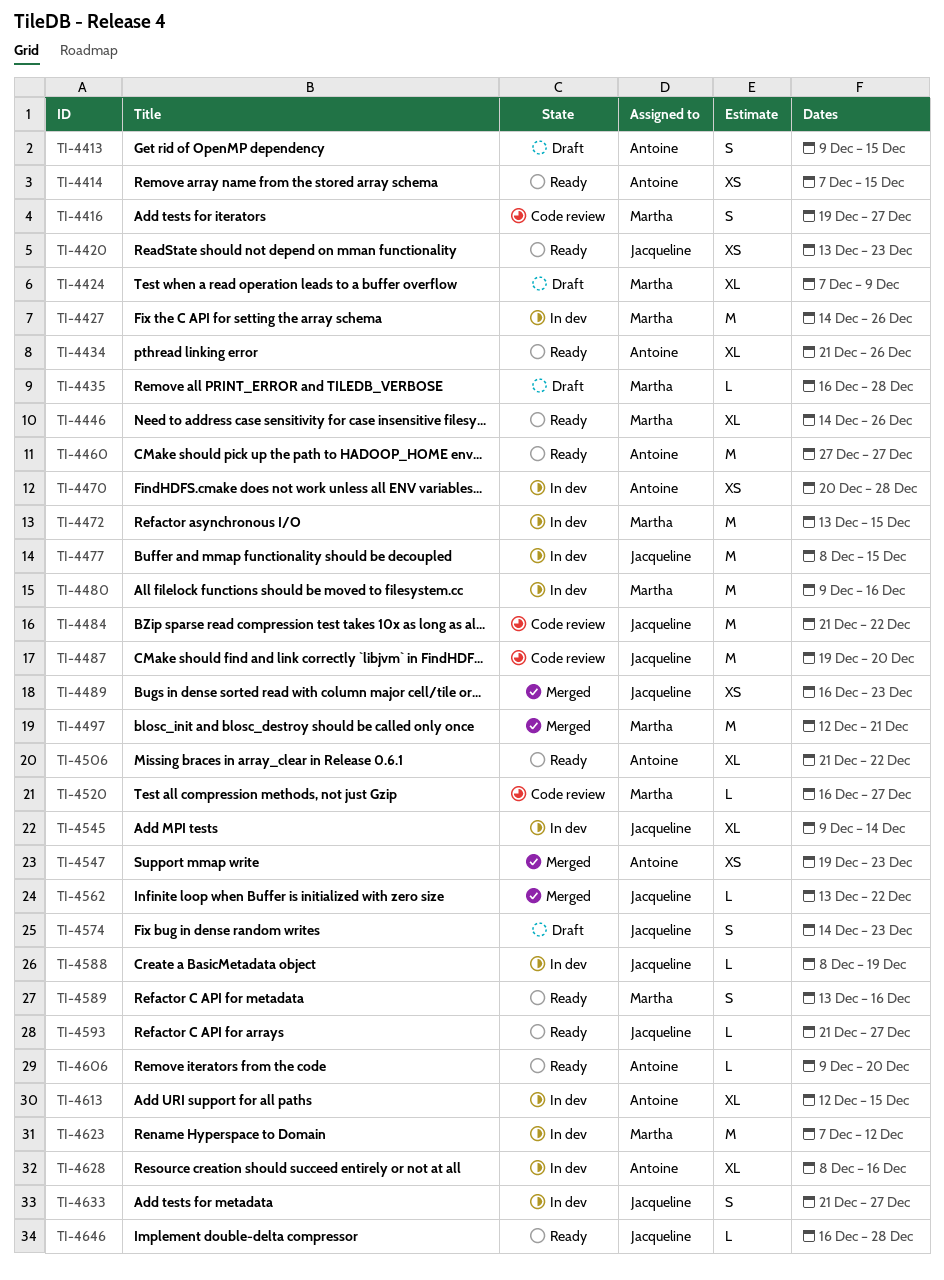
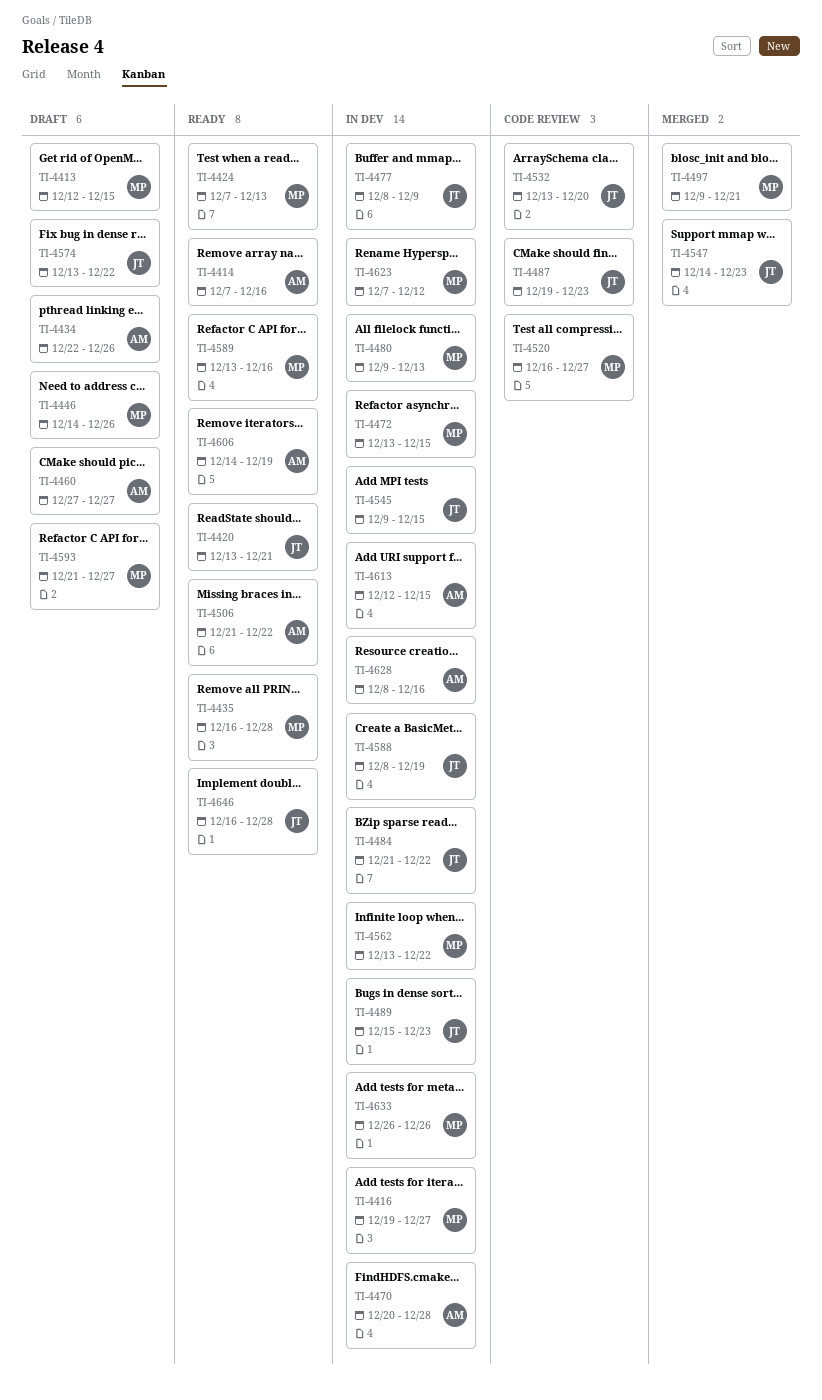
TI-4413, owner: Antoine -> Martha
TI-4413, start: Dec 9 -> Dec 12
TI-4414, due: Dec 15 -> Dec 16
TI-4416, status: Code review -> In dev
TI-4420, due: Dec 23 -> Dec 21
TI-4424, status: Draft -> Ready
TI-4424, due: Dec 9 -> Dec 13
TI-4427: present -> none
TI-4434, status: Ready -> Draft
TI-4434, start: Dec 21 -> Dec 22
TI-4435, status: Draft -> Ready
TI-4446, status: Ready -> Draft
TI-4460, status: Ready -> Draft
TI-4477, due: Dec 15 -> Dec 9
TI-4480, due: Dec 16 -> Dec 13
TI-4484, status: Code review -> In dev
TI-4487, due: Dec 20 -> Dec 23
TI-4489, status: Merged -> In dev
TI-4489, start: Dec 16 -> Dec 15
TI-4497, start: Dec 12 -> Dec 9
TI-4532: none -> present
TI-4545, due: Dec 14 -> Dec 15
TI-4547, owner: Antoine -> Jacqueline
TI-4547, start: Dec 19 -> Dec 14
TI-4562, status: Merged -> In dev
TI-4562, owner: Jacqueline -> Martha
TI-4574, start: Dec 14 -> Dec 13
TI-4574, due: Dec 23 -> Dec 22
TI-4593, status: Ready -> Draft
TI-4593, owner: Jacqueline -> Martha
TI-4606, start: Dec 9 -> Dec 14
TI-4606, due: Dec 20 -> Dec 19
TI-4633, owner: Jacqueline -> Martha
TI-4633, start: Dec 21 -> Dec 26
TI-4633, due: Dec 27 -> Dec 26

